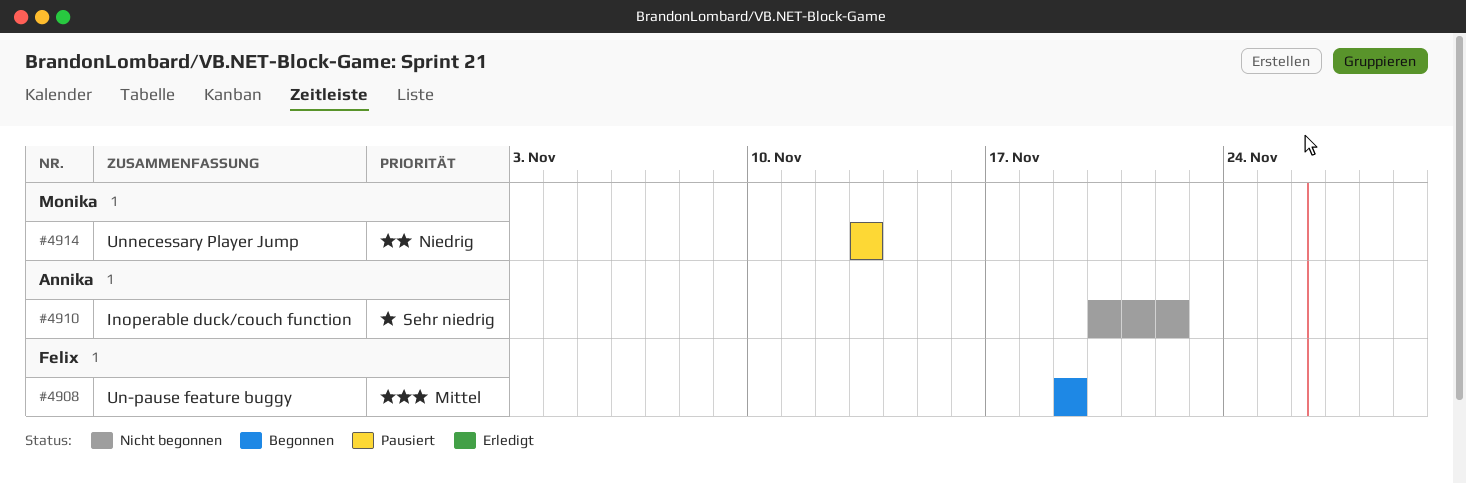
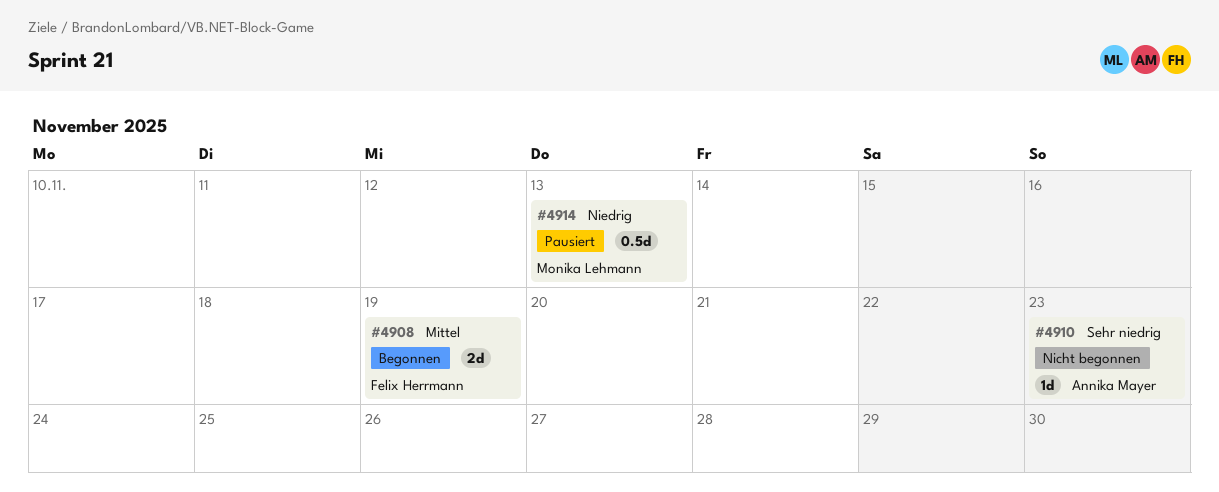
#4910, due: Nov 22 -> Nov 23

